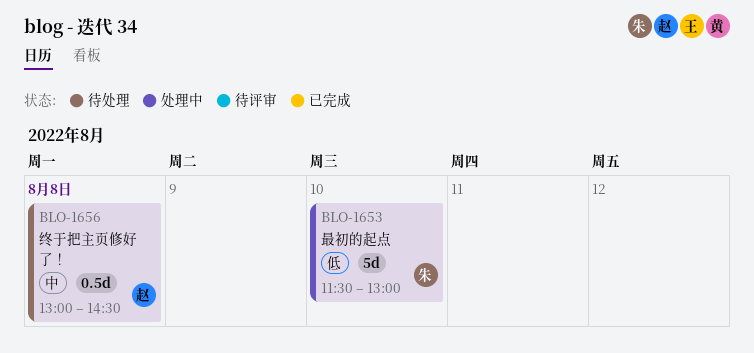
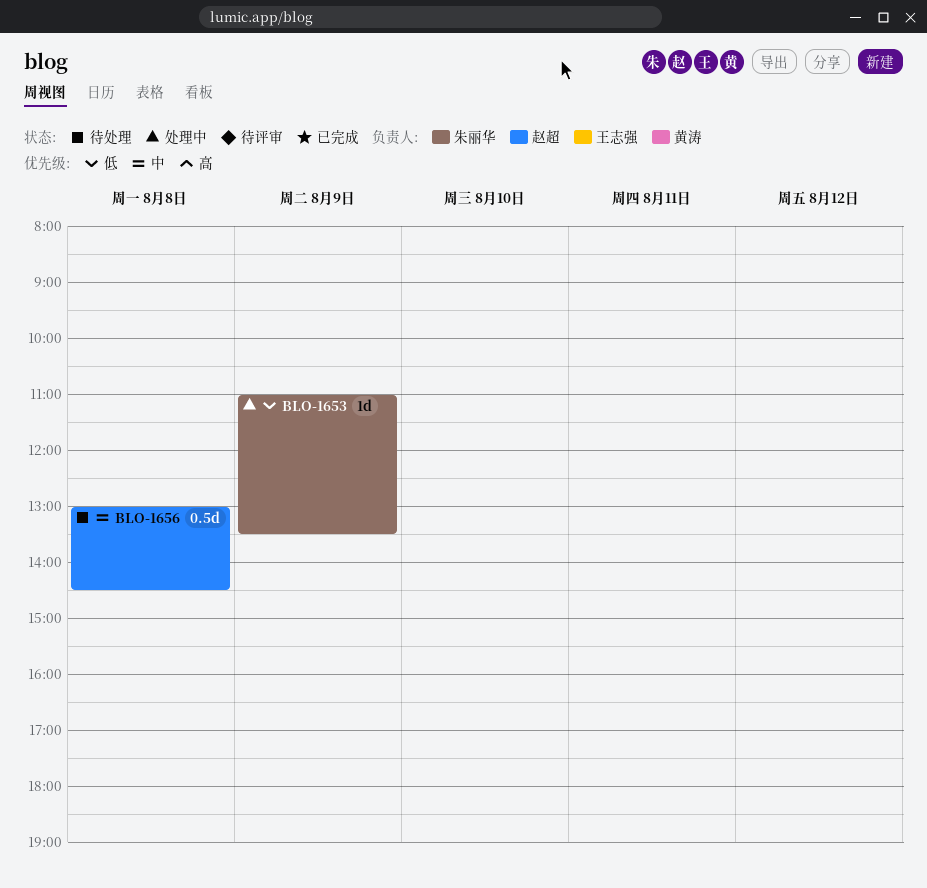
BLO-1653, estimate: 5d -> 1d
BLO-1653, day: Aug 10 -> Aug 9
BLO-1653, begins: 11:30 -> 11:00
BLO-1653, ends: 13:00 -> 13:30

